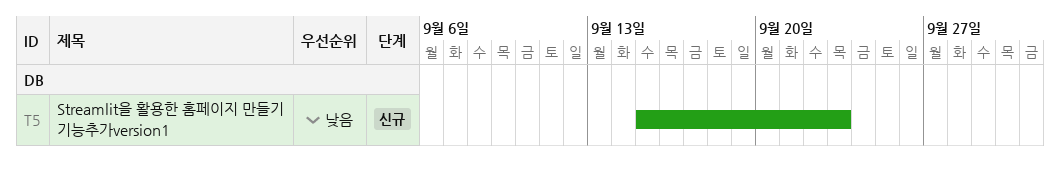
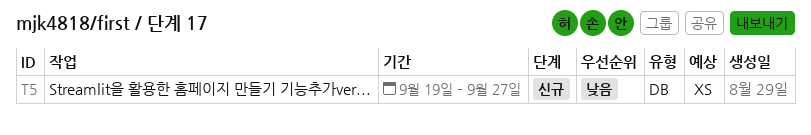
T5, start: Sep 15 -> Sep 19
T5, due: Sep 23 -> Sep 27

